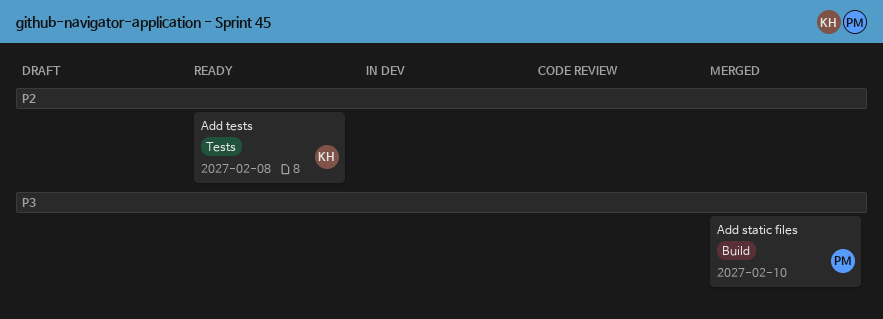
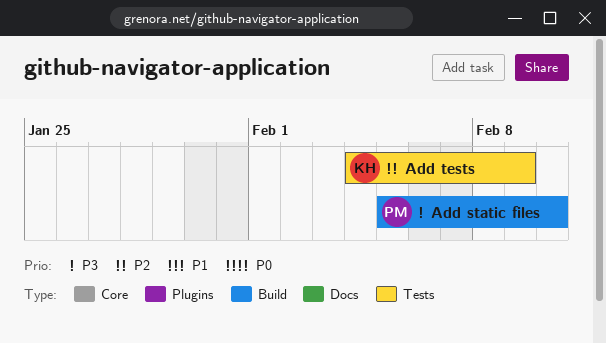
Add tests, due: Feb 8 -> Feb 9

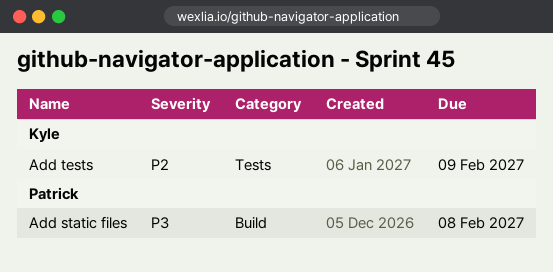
Add static files, due: Feb 10 -> Feb 8

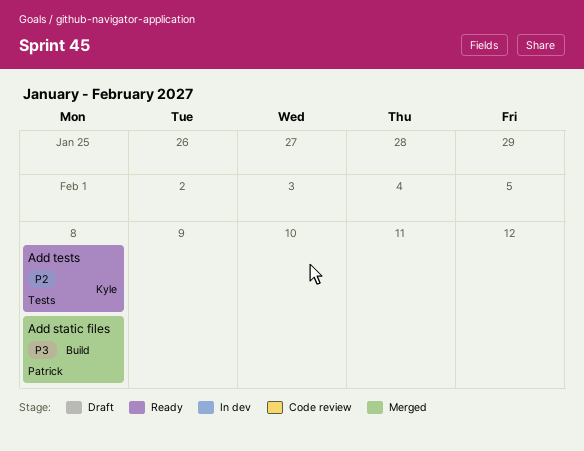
Add tests, due: Feb 9 -> Feb 8

